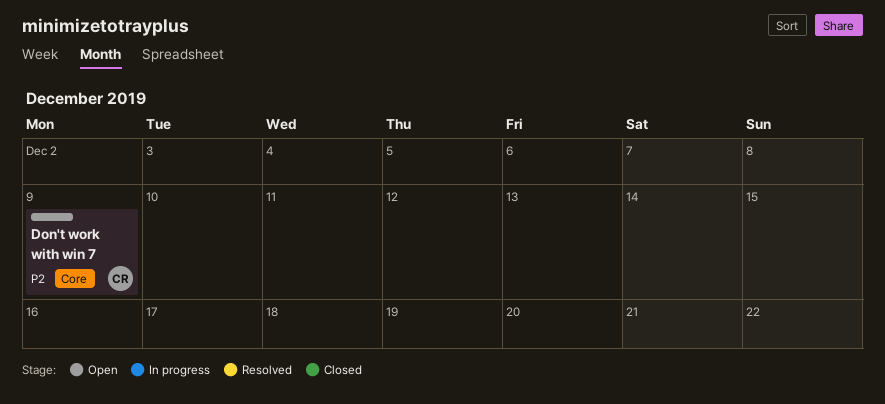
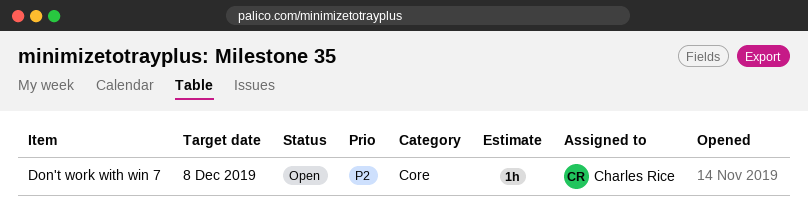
Don't work with win 7, due: Dec 9 -> Dec 8

